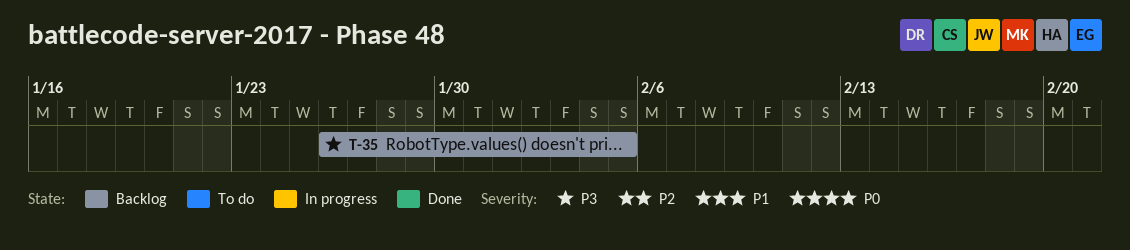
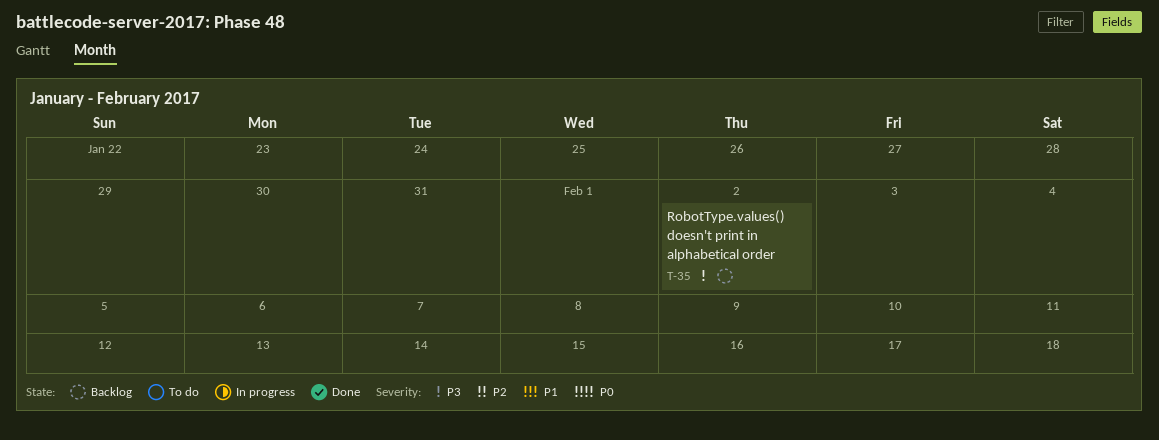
T-35, due: Feb 5 -> Feb 2

